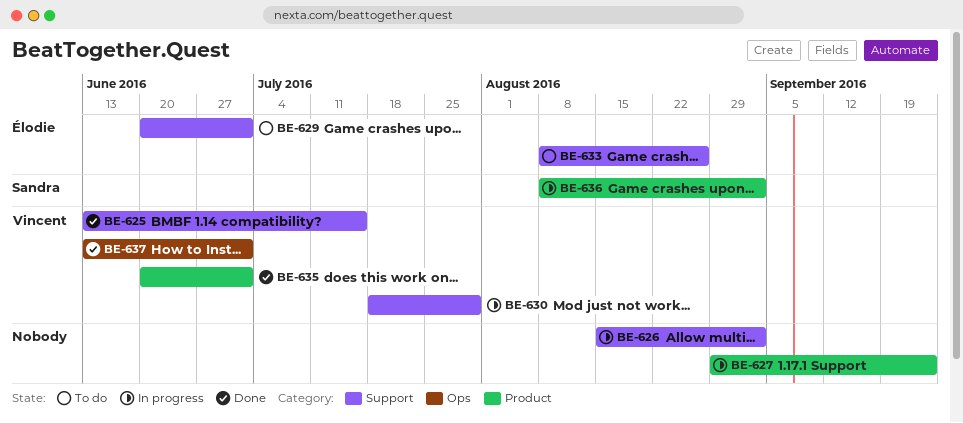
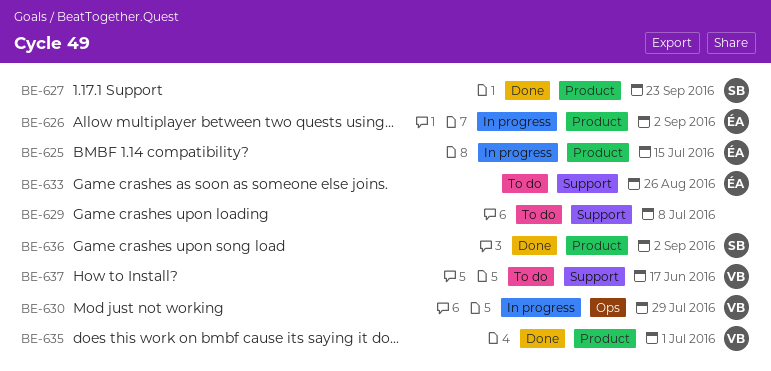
BE-625, status: Done -> In progress
BE-625, owner: Vincent -> Élodie
BE-625, label: Support -> Product
BE-626, owner: none -> Élodie
BE-626, label: Support -> Product
BE-627, status: In progress -> Done
BE-627, owner: none -> Sandra
BE-629, owner: Élodie -> none
BE-629, due: Jul 1 -> Jul 8
BE-630, label: Support -> Ops
BE-636, status: In progress -> Done
BE-637, status: Done -> To do
BE-637, label: Ops -> Support
BE-637, due: Jul 1 -> Jun 17

